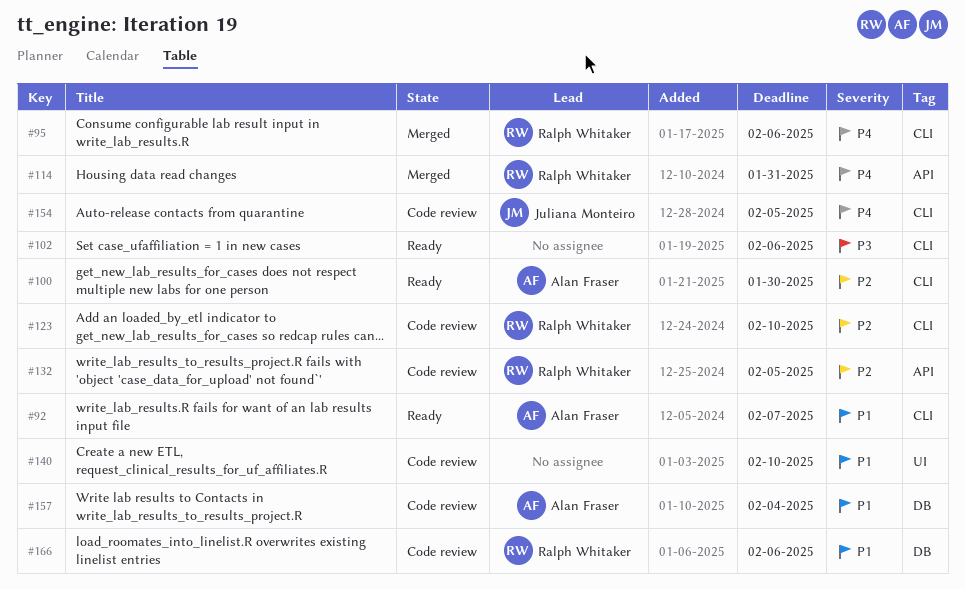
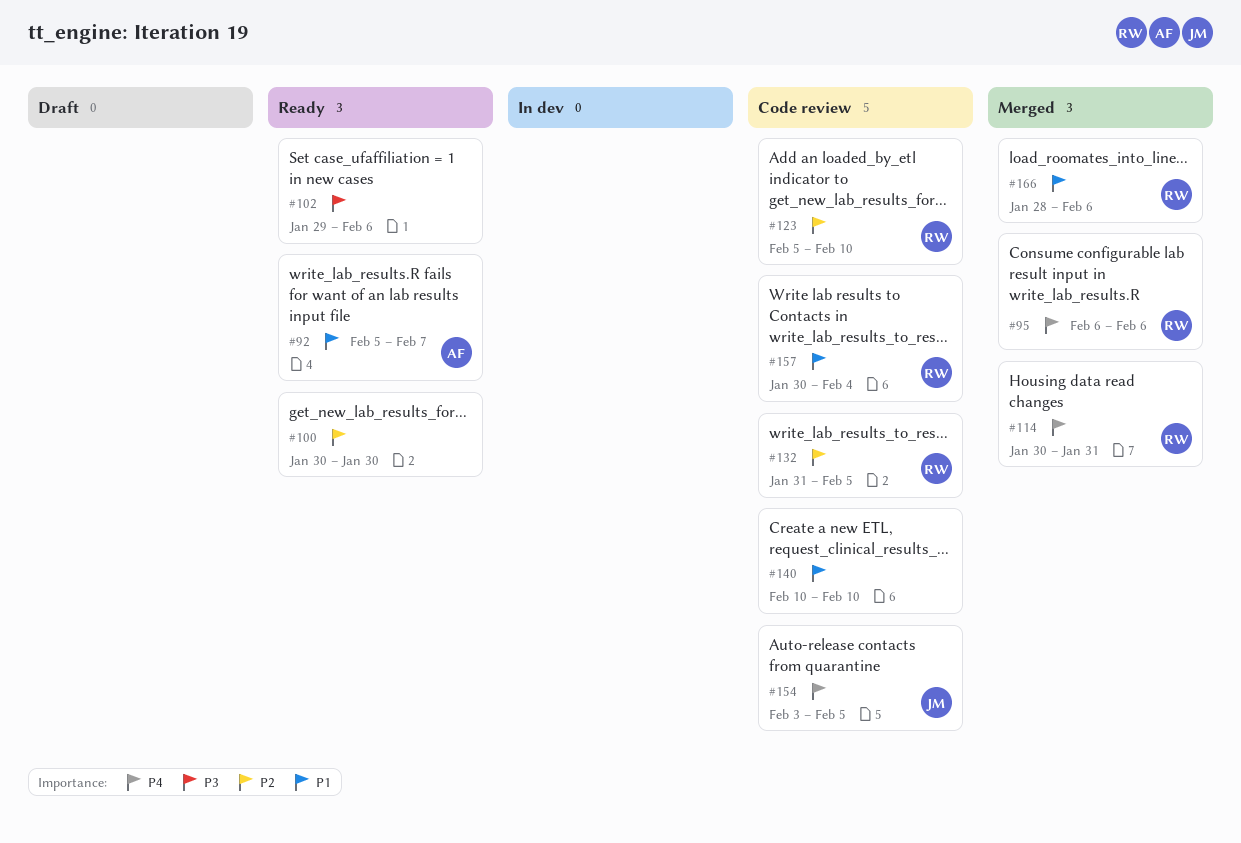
#100, owner: Alan Fraser -> none
#157, owner: Alan Fraser -> Ralph Whitaker
#166, status: Code review -> Merged

